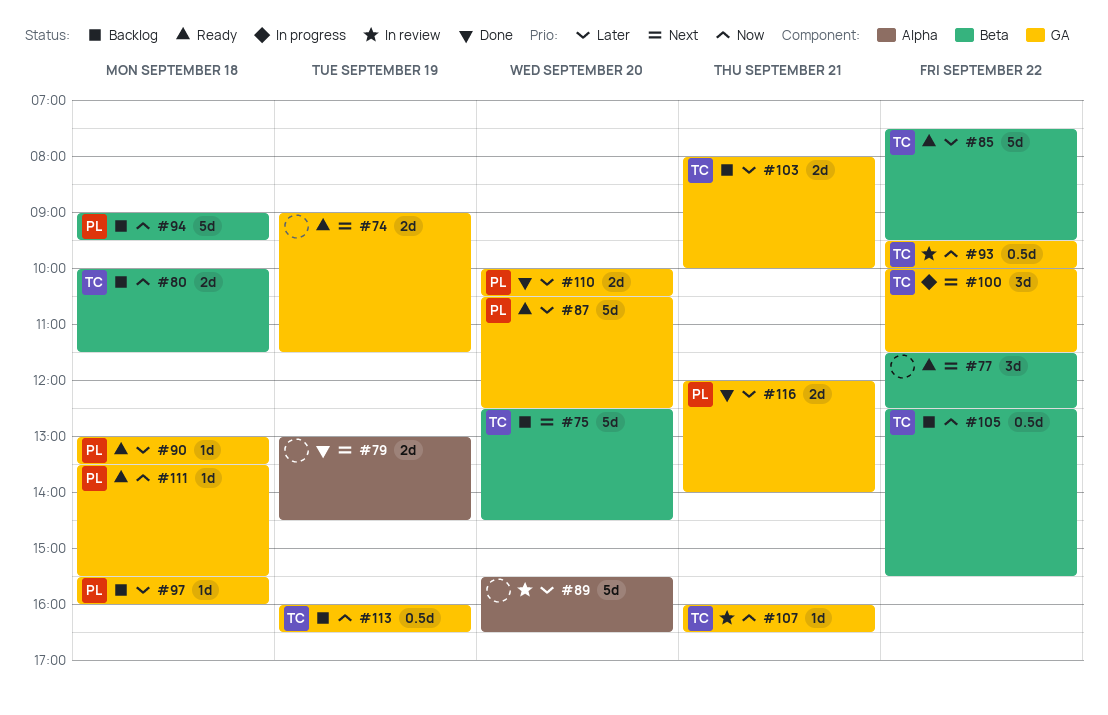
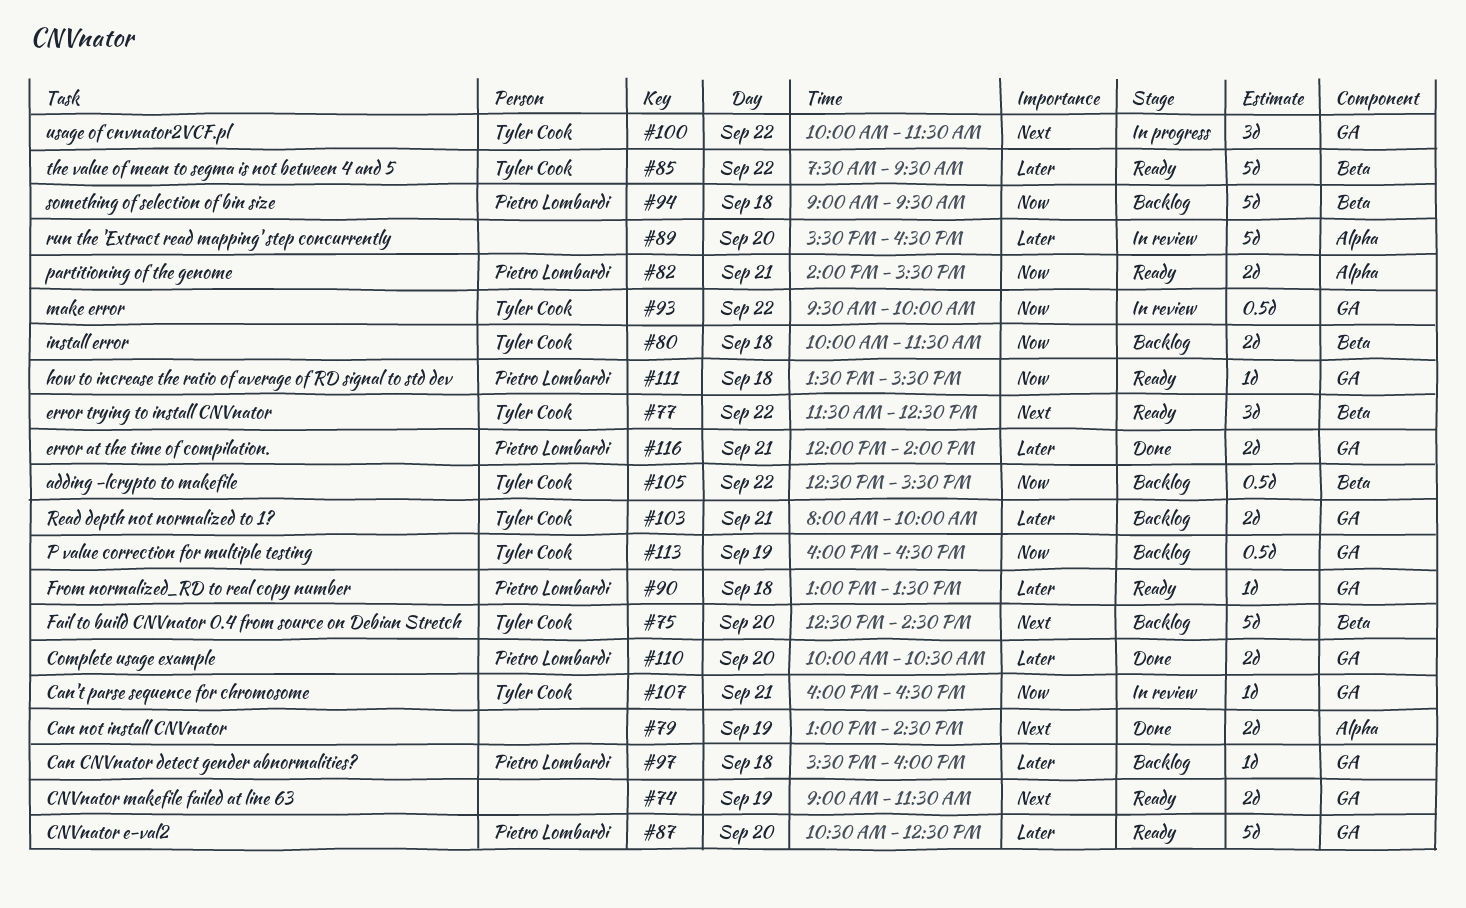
#77, owner: none -> Tyler Cook
#82: none -> present

